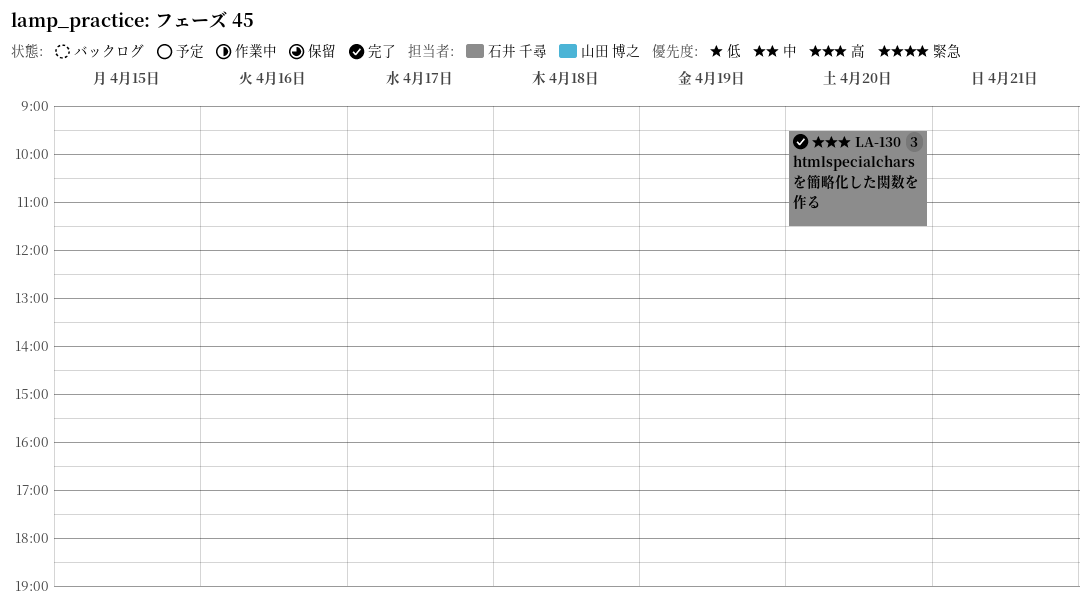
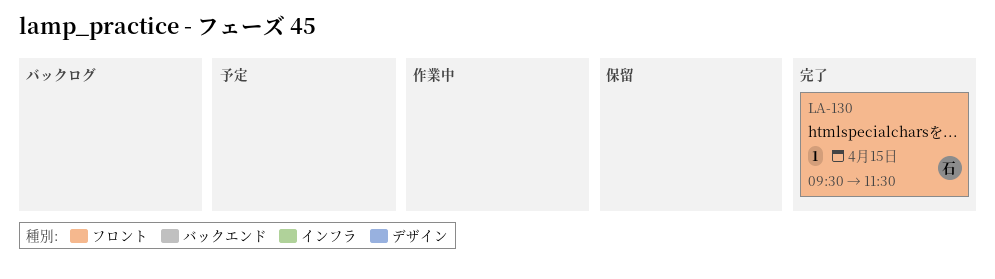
LA-130, estimate: 3 -> 1
LA-130, day: Apr 20 -> Apr 15

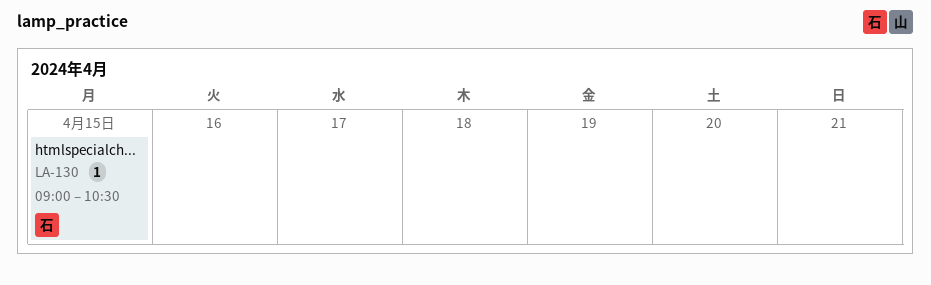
LA-130, begins: 09:30 -> 09:00
LA-130, ends: 11:30 -> 10:30

